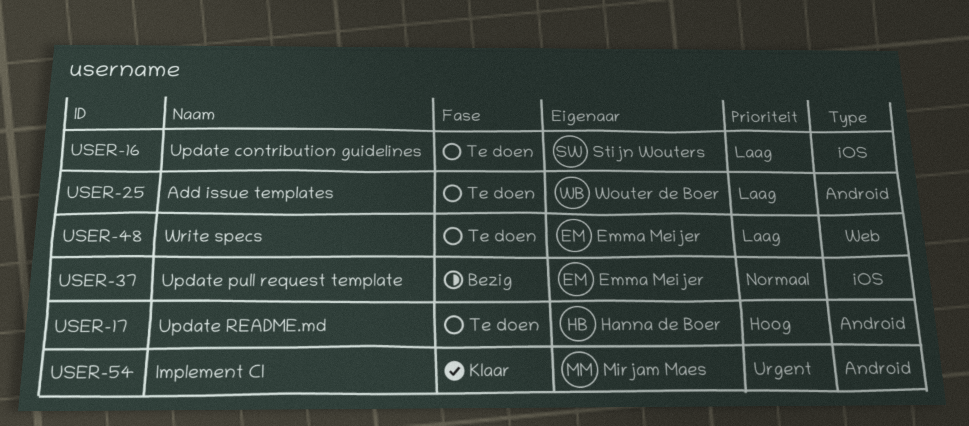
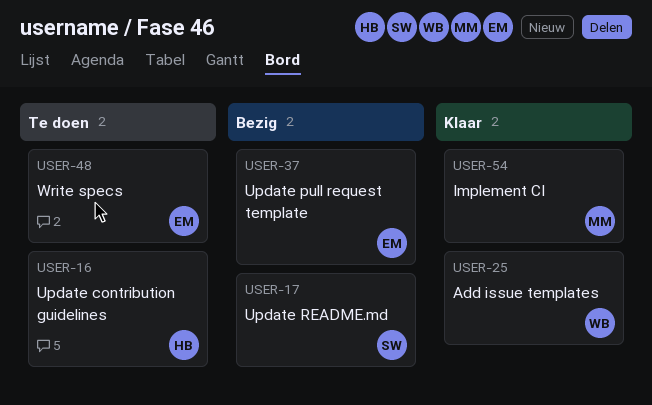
USER-16, owner: Stijn Wouters -> Hanna de Boer
USER-17, status: Te doen -> Bezig
USER-17, owner: Hanna de Boer -> Stijn Wouters
USER-25, status: Te doen -> Klaar

